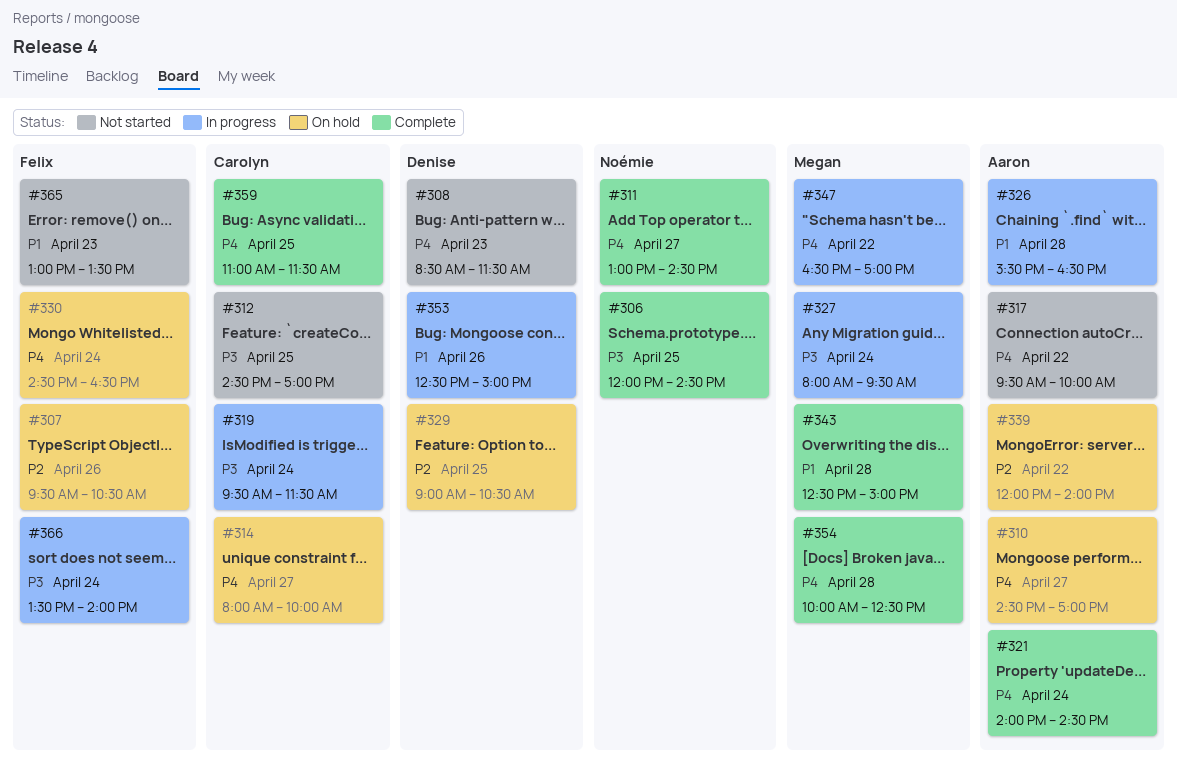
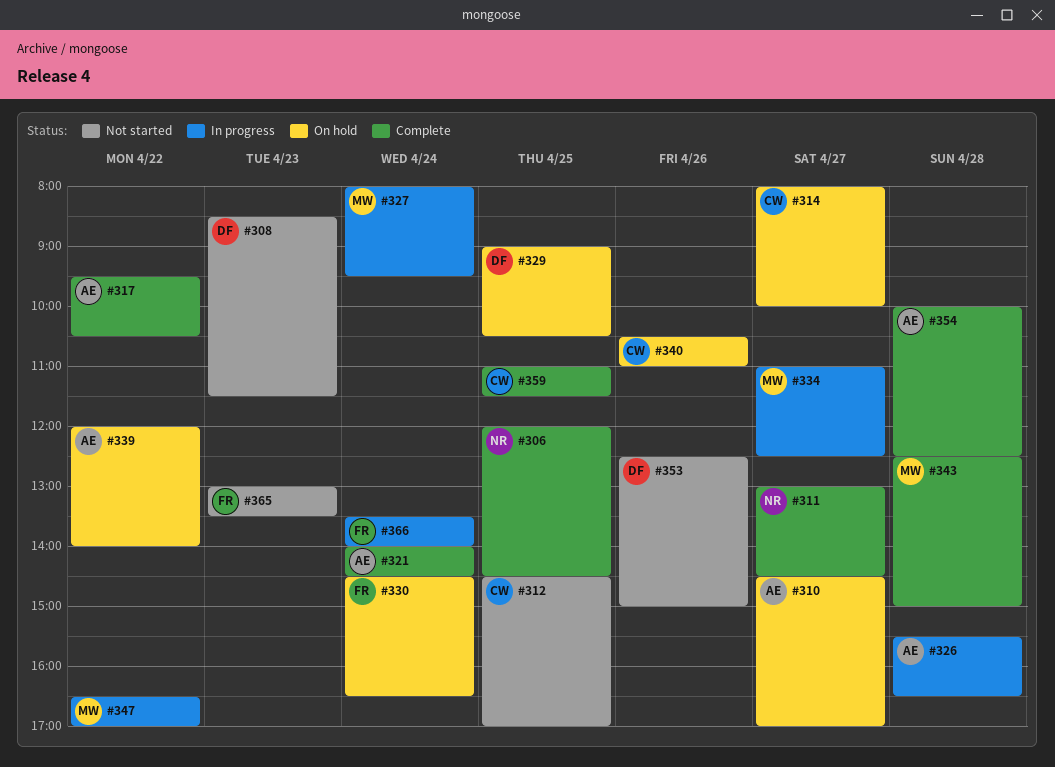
#307: present -> none
#317, status: Not started -> Complete
#317, ends: 10:00 -> 10:30
#319: present -> none
#334: none -> present
#340: none -> present
#353, status: In progress -> Not started
#354, owner: Megan -> Aaron

